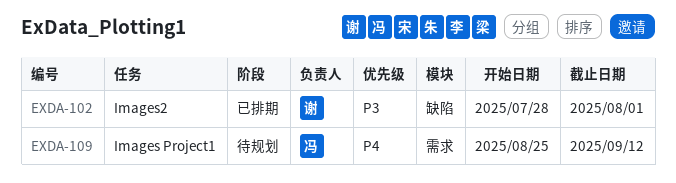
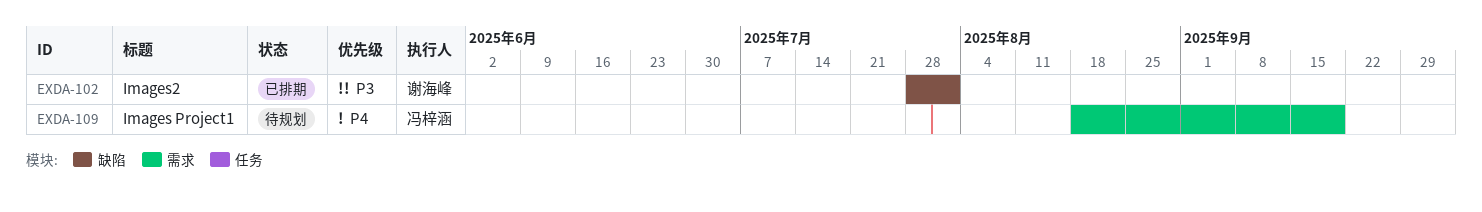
EXDA-109, start: Aug 25 -> Aug 18
EXDA-109, due: Sep 12 -> Sep 19

